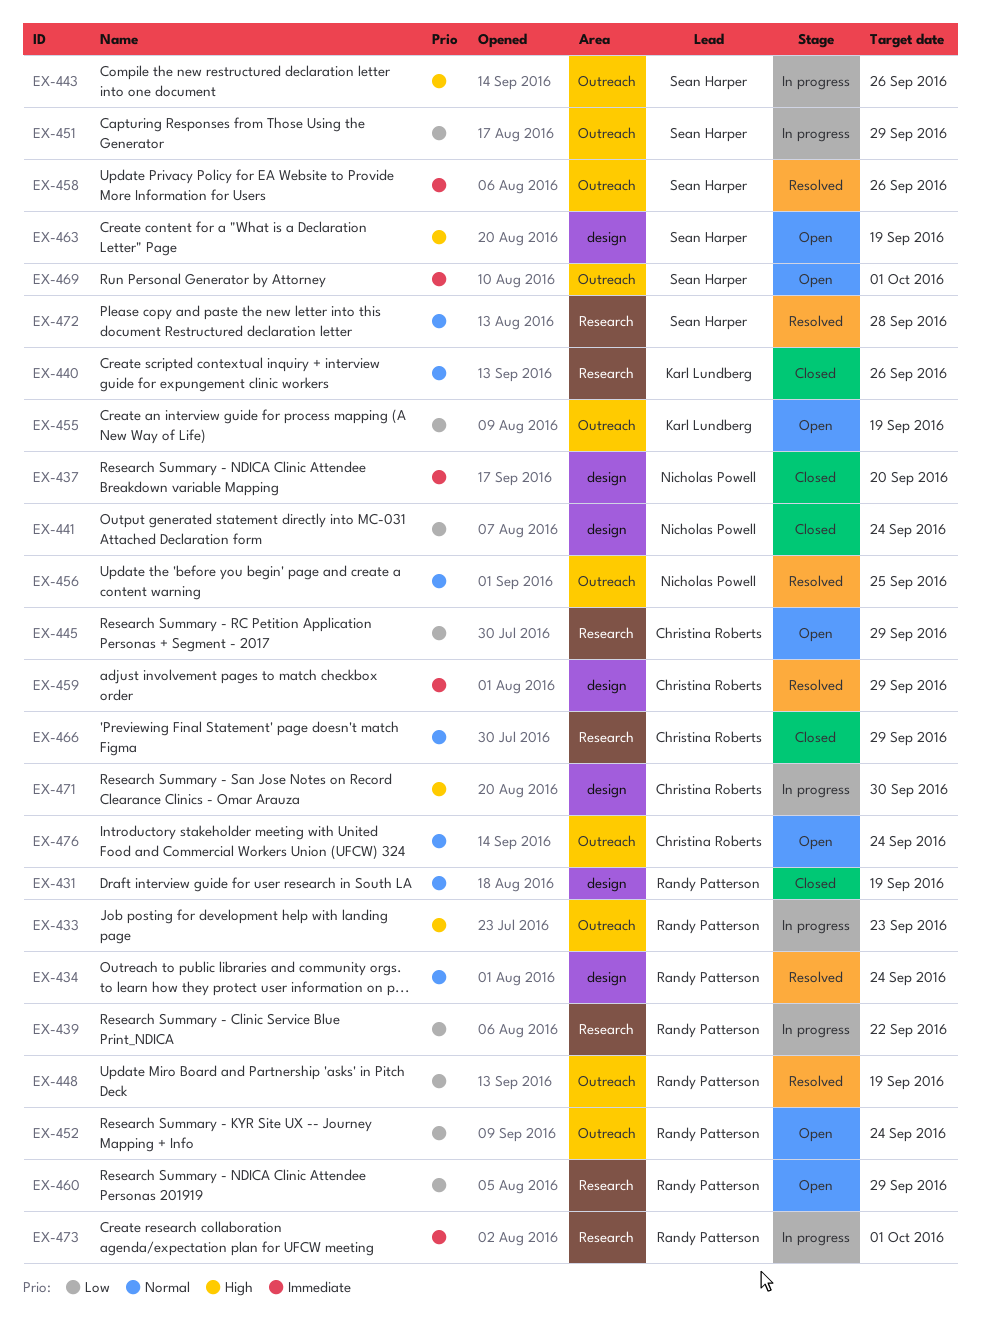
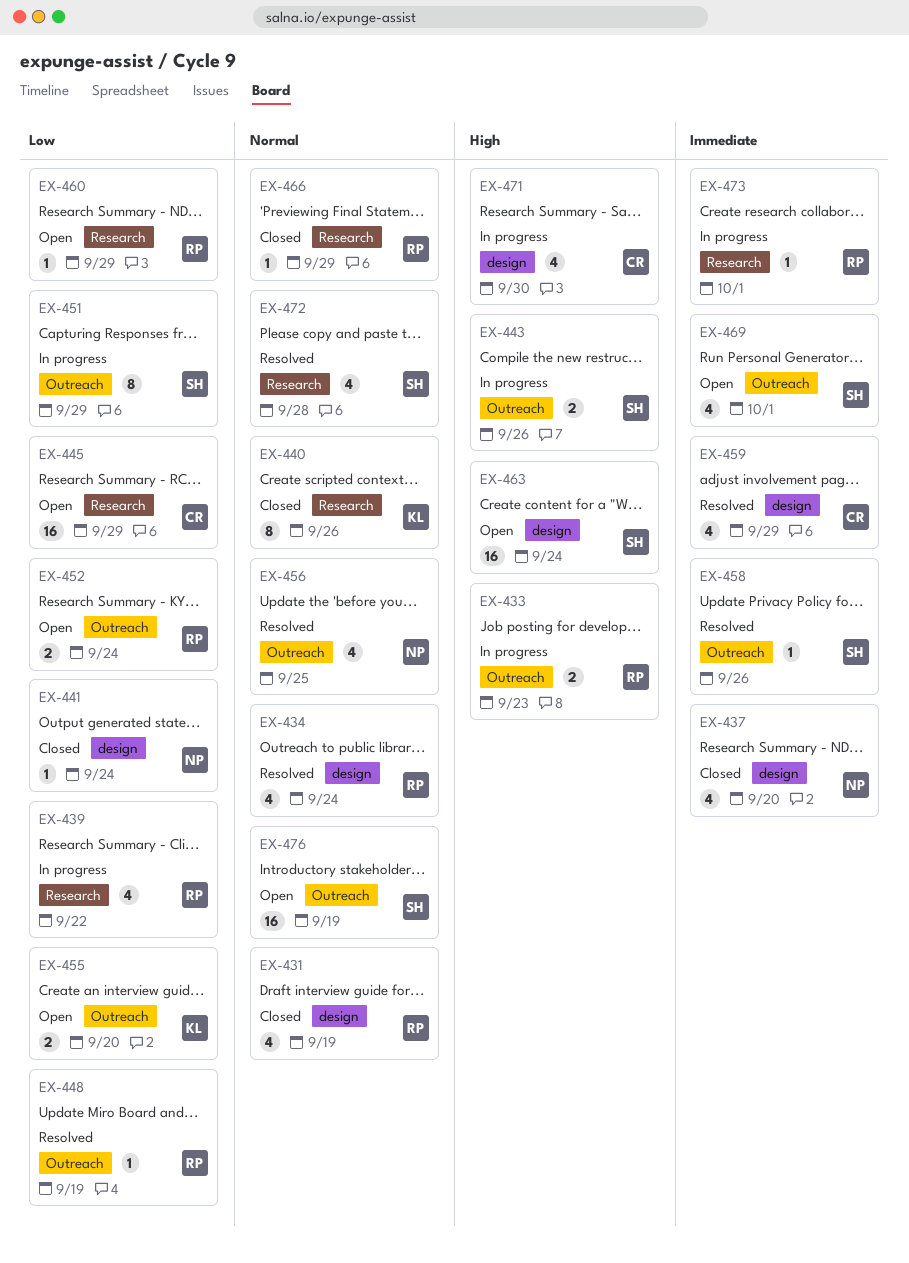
EX-455, due: Sep 19 -> Sep 20
EX-463, due: Sep 19 -> Sep 24
EX-466, owner: Christina Roberts -> Randy Patterson
EX-476, owner: Christina Roberts -> Sean Harper
EX-476, due: Sep 24 -> Sep 19

